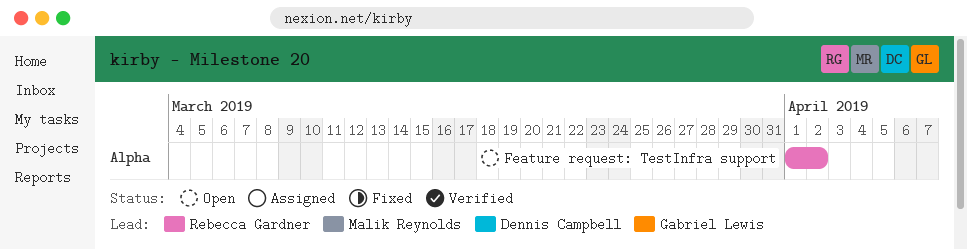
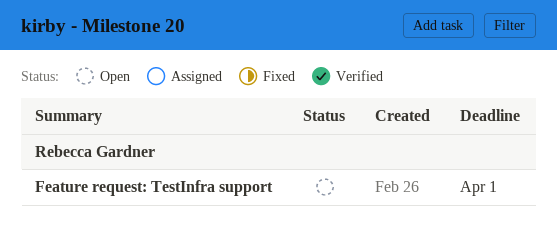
Feature request: TestInfra support, due: Apr 2 -> Apr 1

